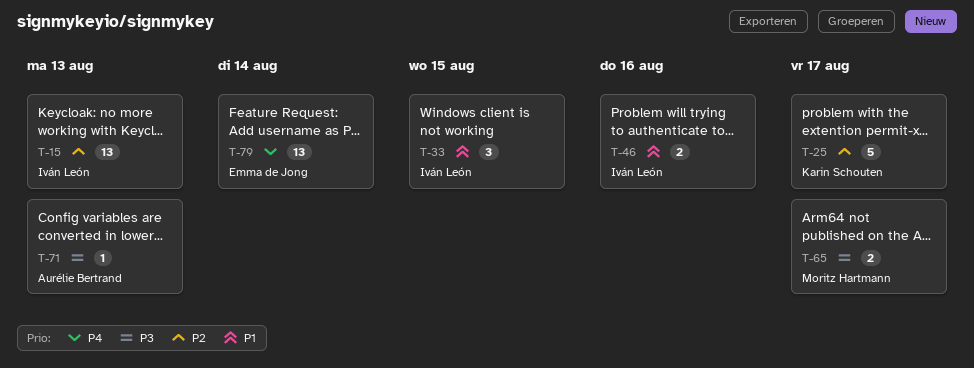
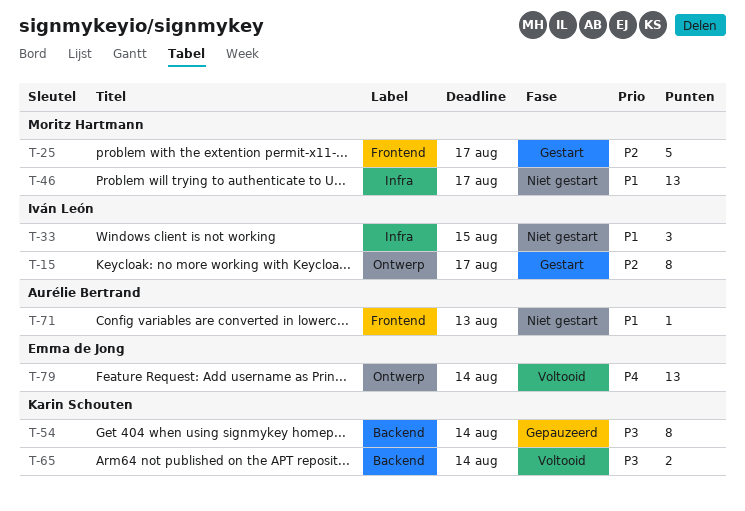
T-15, estimate: 13 -> 8
T-15, due: Aug 13 -> Aug 17
T-25, owner: Karin Schouten -> Moritz Hartmann
T-46, owner: Iván León -> Moritz Hartmann
T-46, estimate: 2 -> 13
T-46, due: Aug 16 -> Aug 17
T-54: none -> present
T-65, owner: Moritz Hartmann -> Karin Schouten
T-65, due: Aug 17 -> Aug 14
T-71, priority: P3 -> P1

